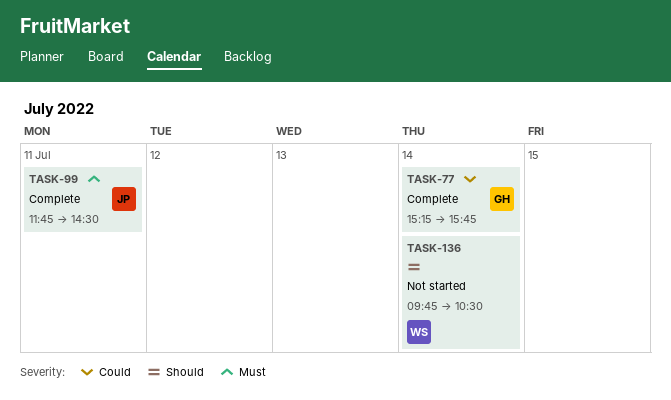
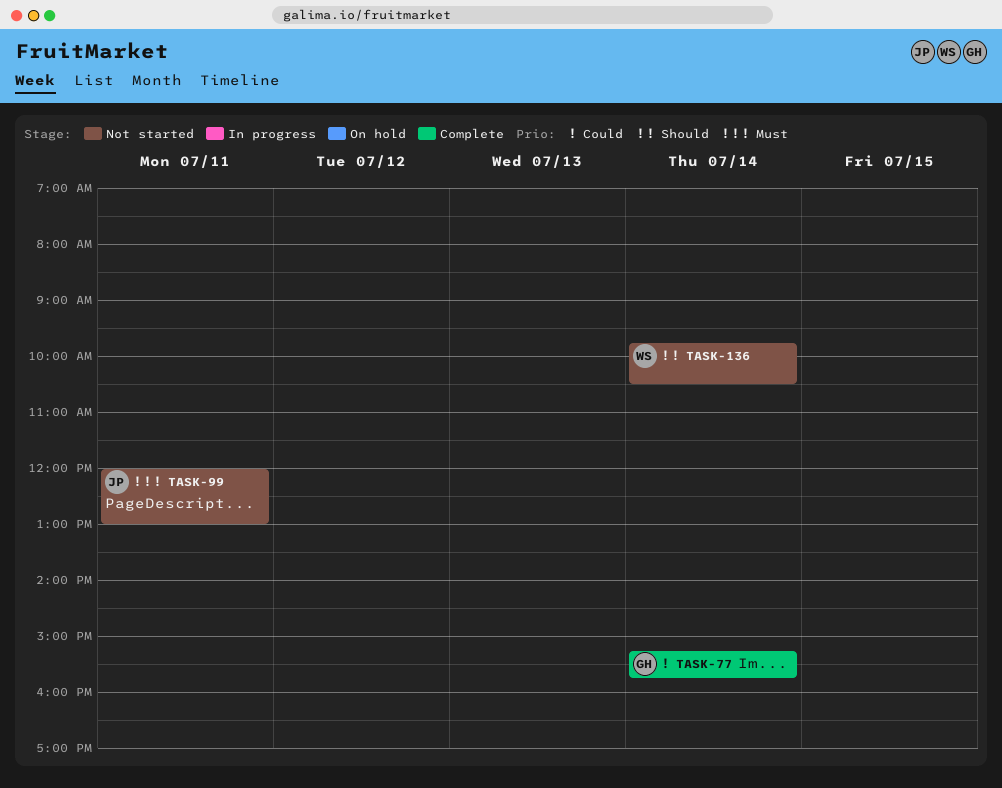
TASK-99, status: Complete -> Not started
TASK-99, begins: 11:45 -> 12:00
TASK-99, ends: 14:30 -> 13:00

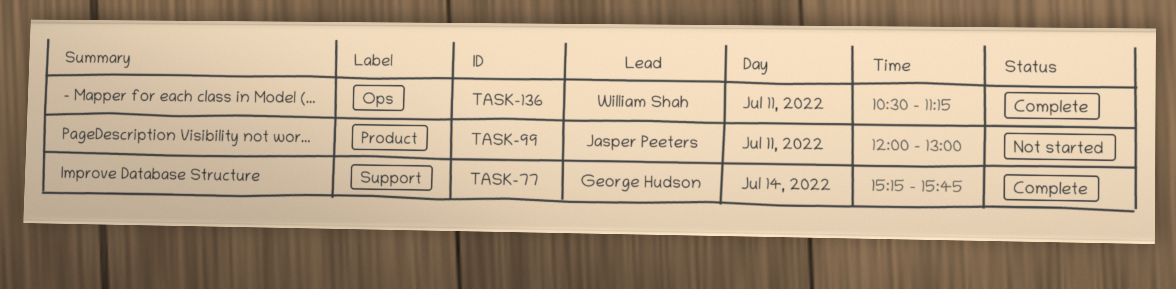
TASK-136, status: Not started -> Complete
TASK-136, day: Jul 14 -> Jul 11
TASK-136, begins: 09:45 -> 10:30
TASK-136, ends: 10:30 -> 11:15

